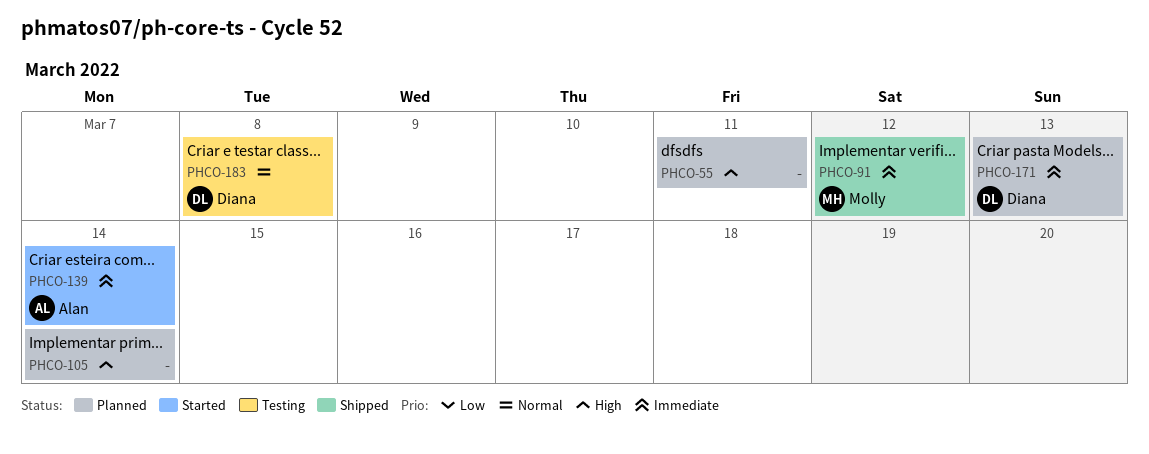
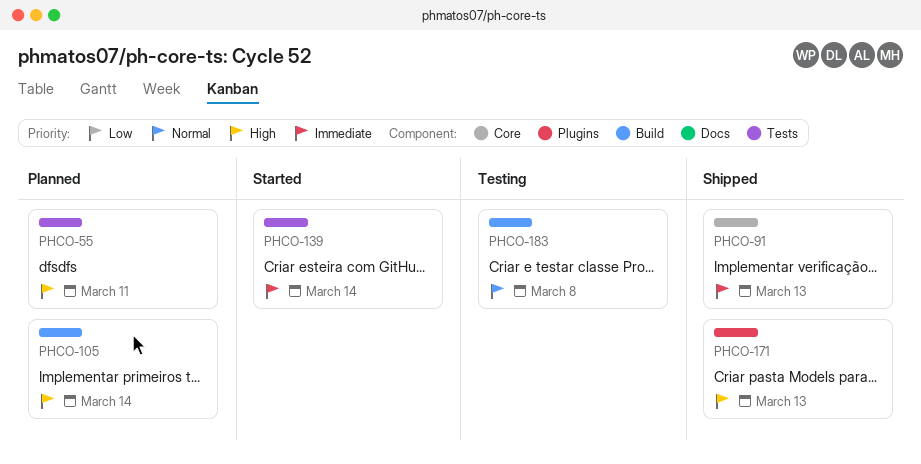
PHCO-91, due: Mar 12 -> Mar 13
PHCO-171, status: Planned -> Shipped
PHCO-171, priority: Immediate -> High

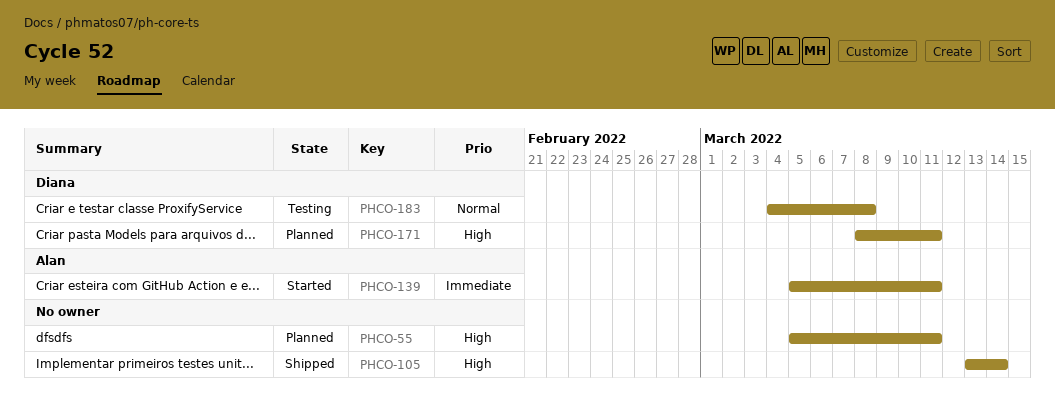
PHCO-91: present -> none
PHCO-105, status: Planned -> Shipped
PHCO-139, due: Mar 14 -> Mar 11
PHCO-171, status: Shipped -> Planned
PHCO-171, due: Mar 13 -> Mar 11

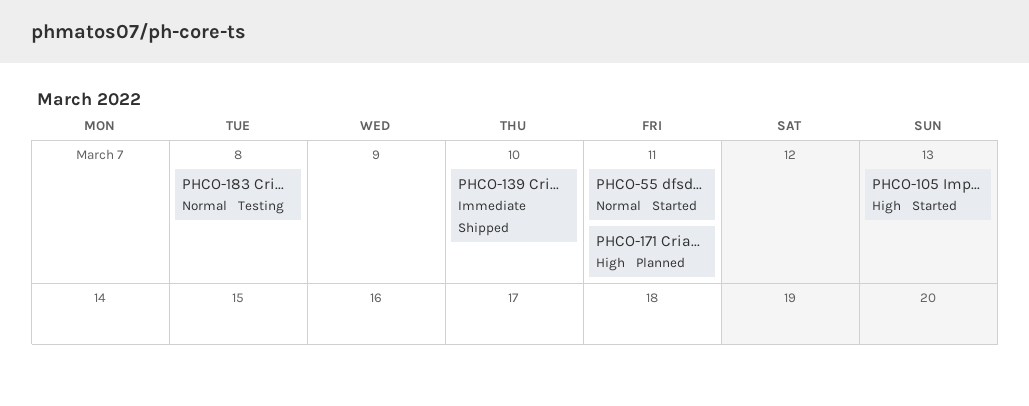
PHCO-55, status: Planned -> Started
PHCO-55, priority: High -> Normal
PHCO-105, status: Shipped -> Started
PHCO-105, due: Mar 14 -> Mar 13
PHCO-139, status: Started -> Shipped
PHCO-139, due: Mar 11 -> Mar 10

